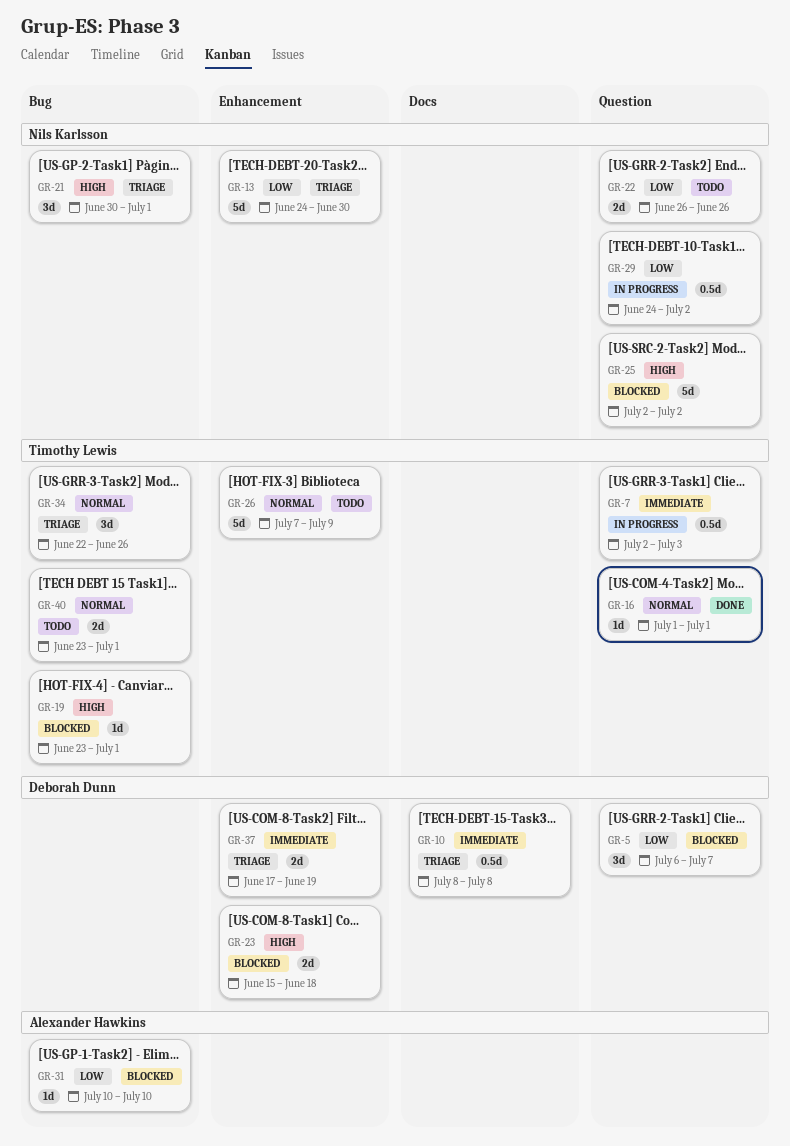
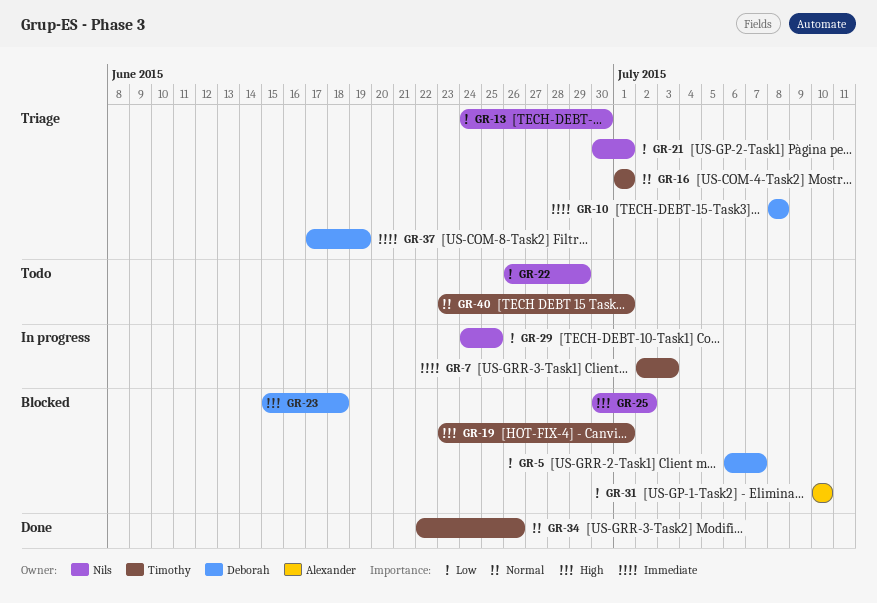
GR-16, status: Done -> Triage
GR-21, priority: High -> Low
GR-22, due: Jun 26 -> Jun 29
GR-25, start: Jul 2 -> Jun 30
GR-26: present -> none
GR-29, due: Jul 2 -> Jun 25
GR-34, status: Triage -> Done

